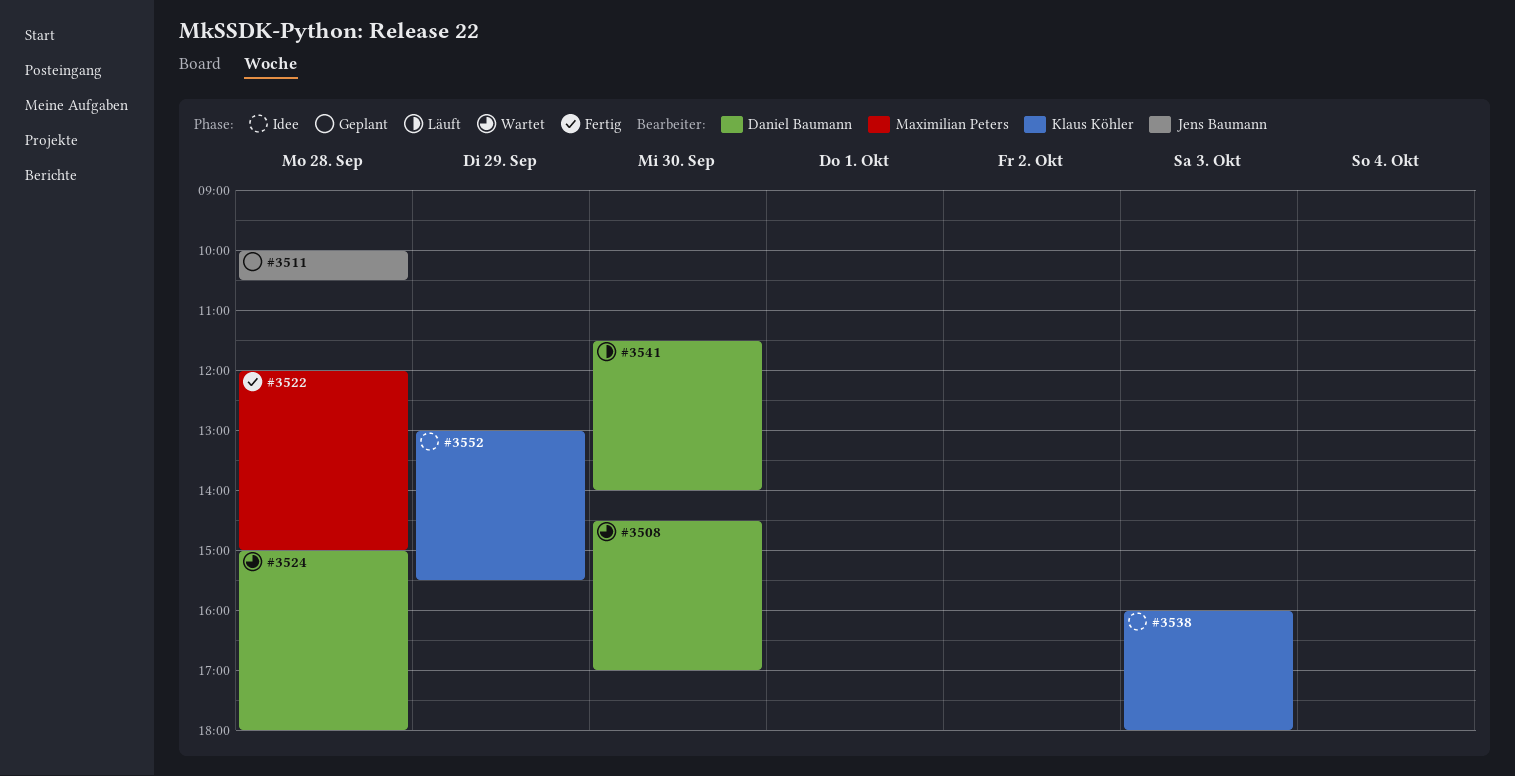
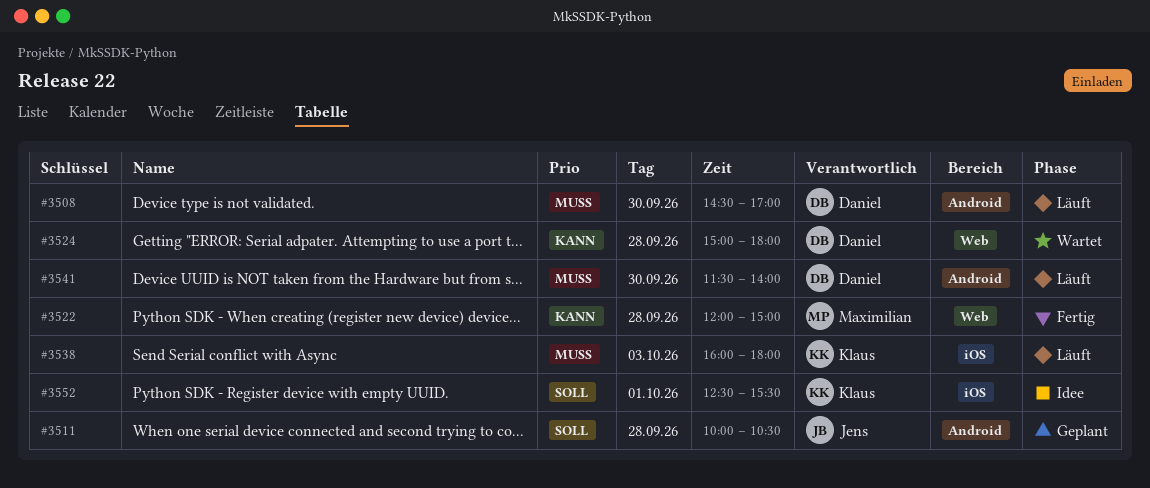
#3508, status: Wartet -> Läuft
#3538, status: Idee -> Läuft
#3552, day: Sep 29 -> Oct 1
#3552, begins: 13:00 -> 12:30

